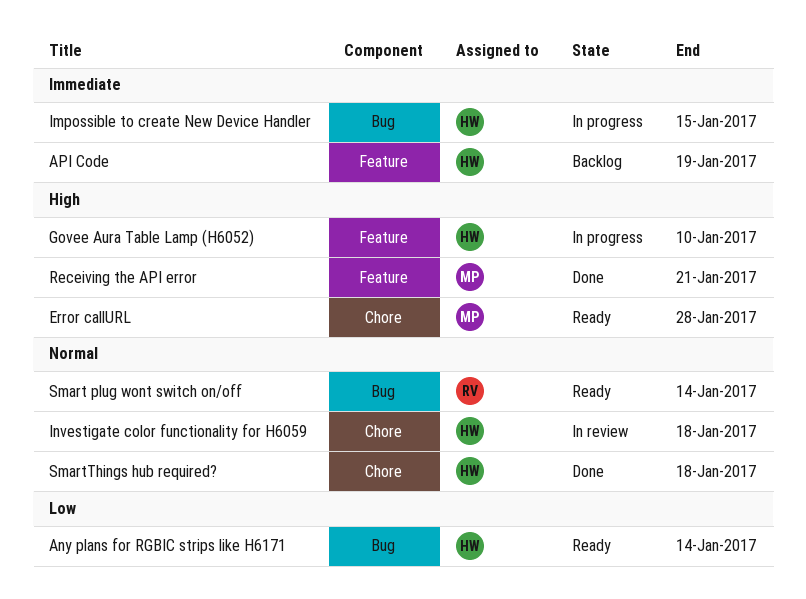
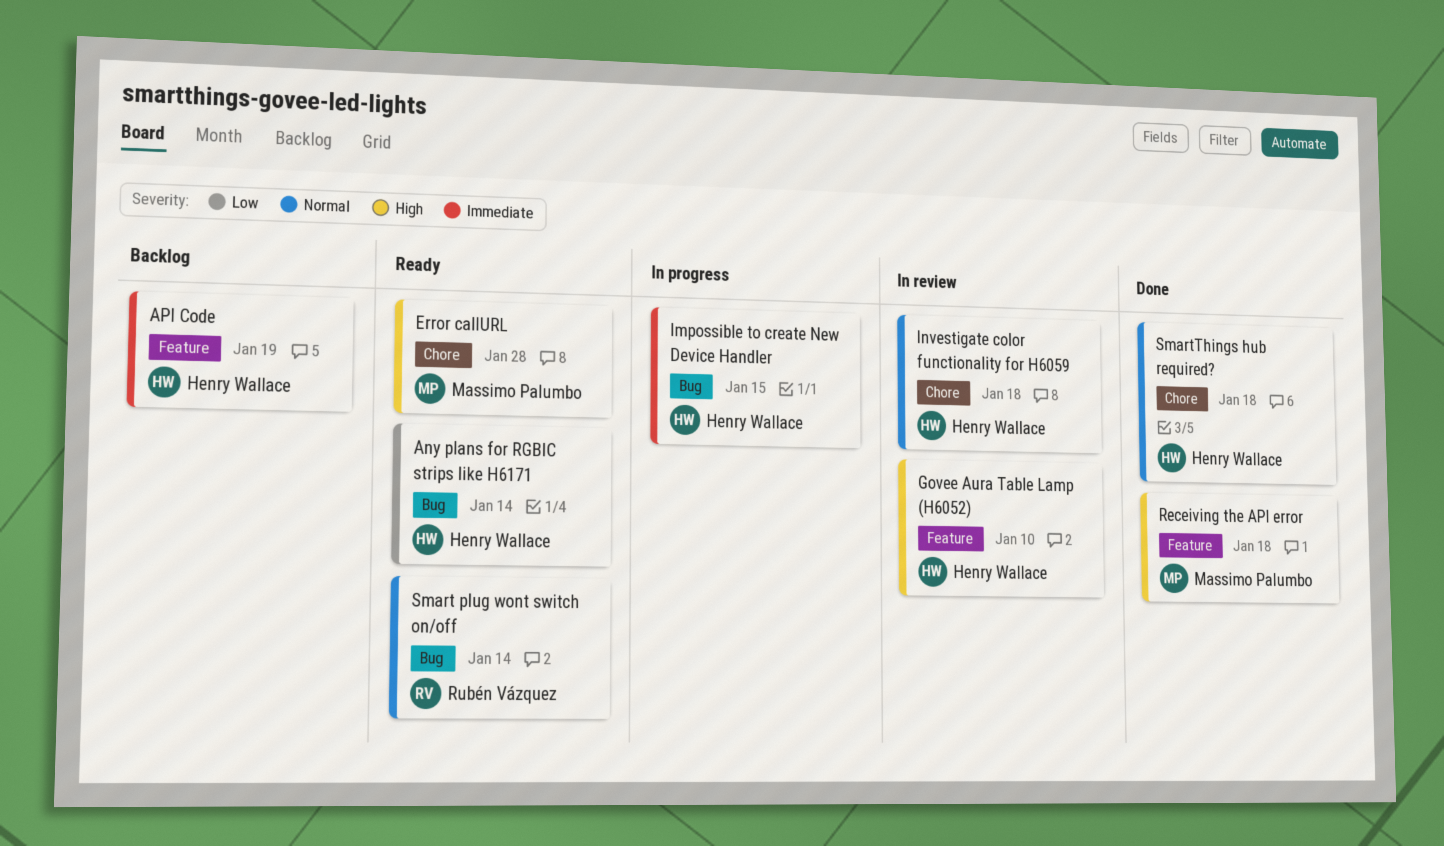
Govee Aura Table Lamp (H6052), status: In progress -> In review
Receiving the API error, due: Jan 21 -> Jan 18

